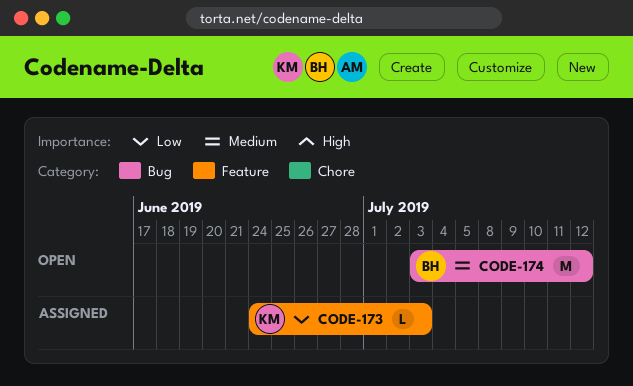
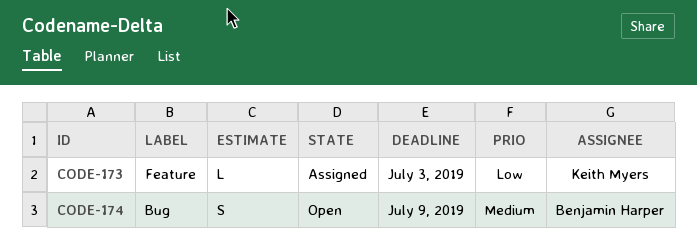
CODE-174, estimate: M -> S
CODE-174, due: Jul 12 -> Jul 9

